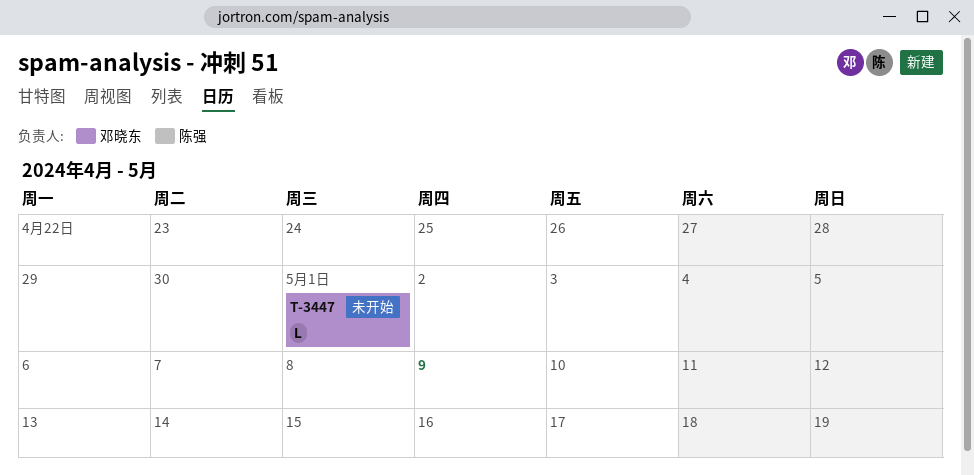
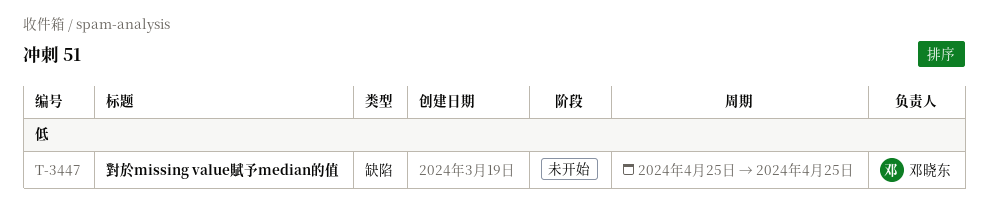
T-3447, due: May 1 -> Apr 25

